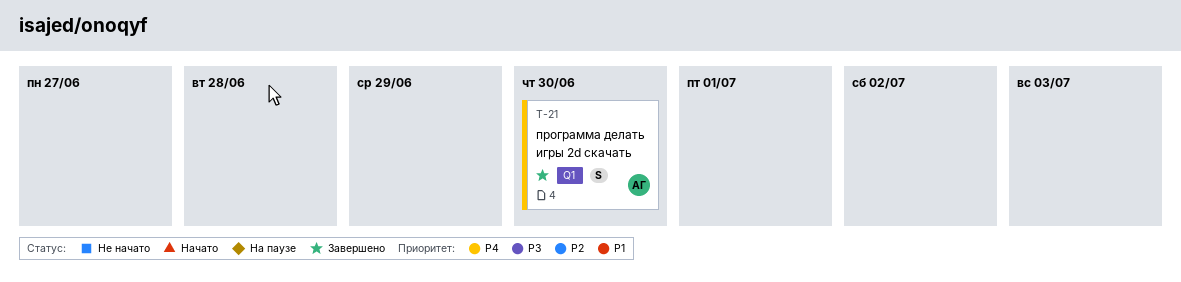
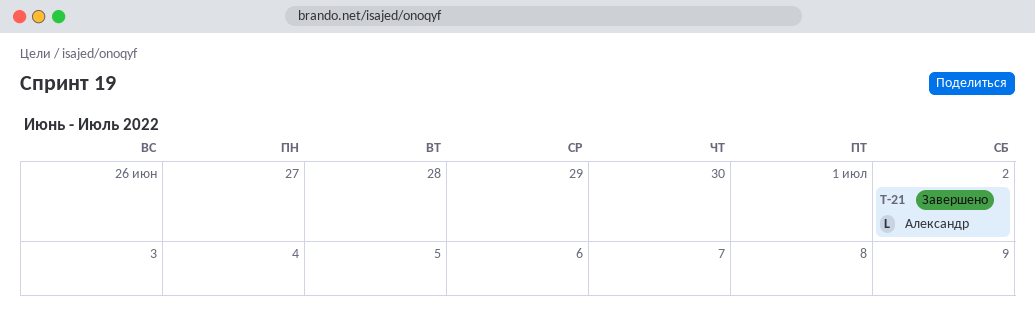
T-21, estimate: S -> L
T-21, due: Jun 30 -> Jul 2

